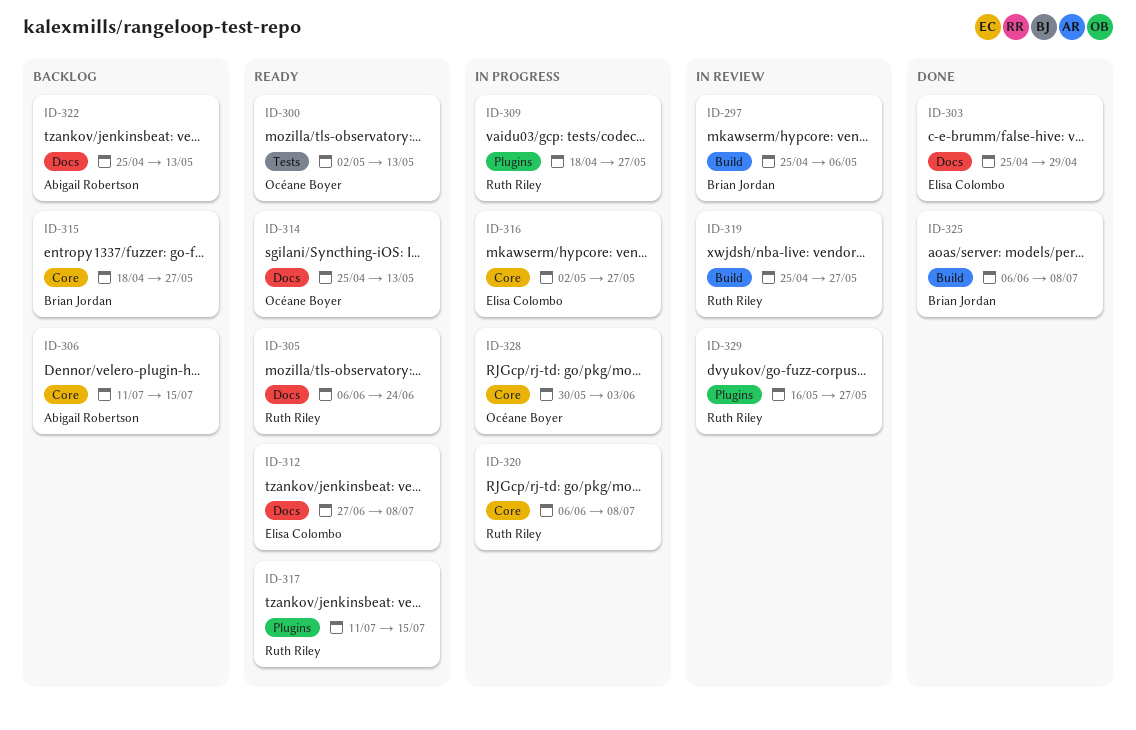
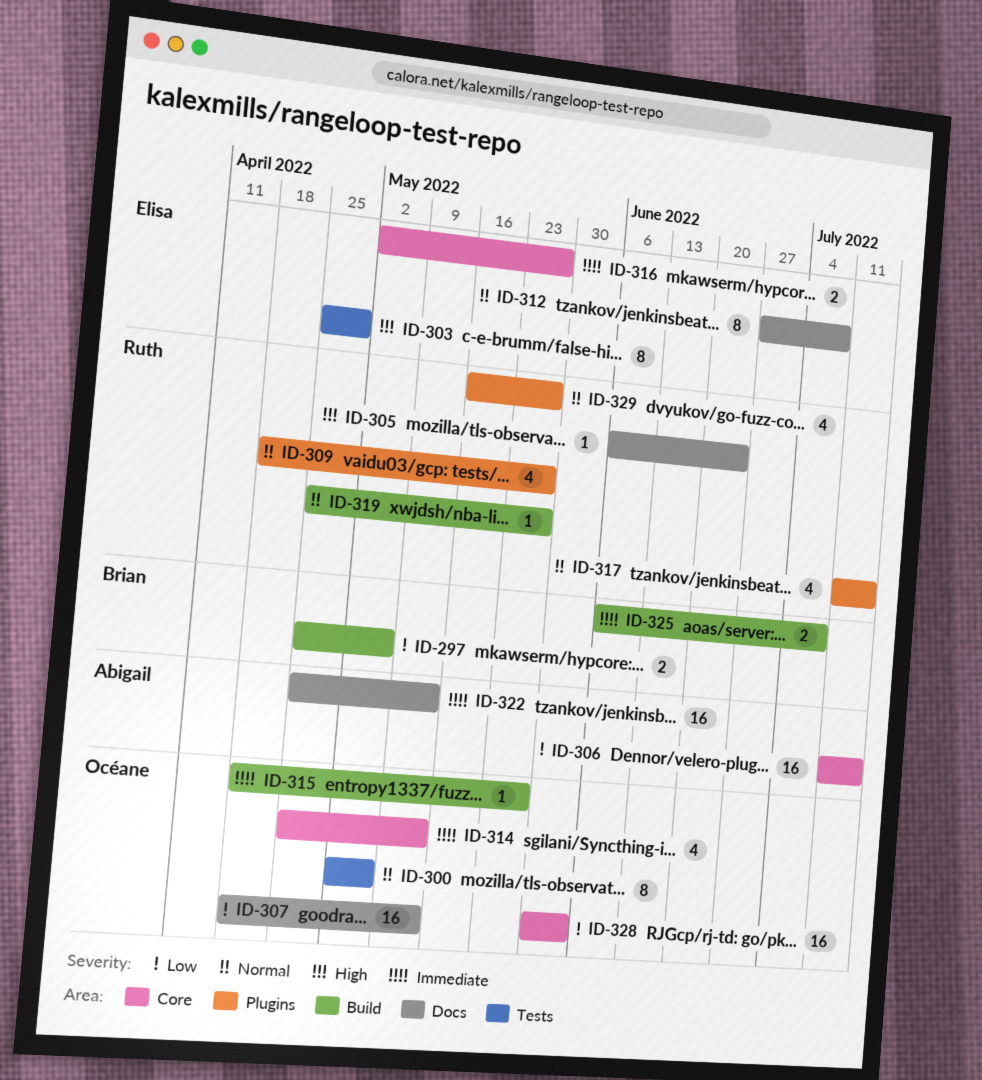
ID-300, due: May 13 -> May 6
ID-303, label: Docs -> Tests
ID-307: none -> present
ID-314, label: Docs -> Core
ID-315, owner: Brian Jordan -> Océane Boyer
ID-315, label: Core -> Build
ID-320: present -> none

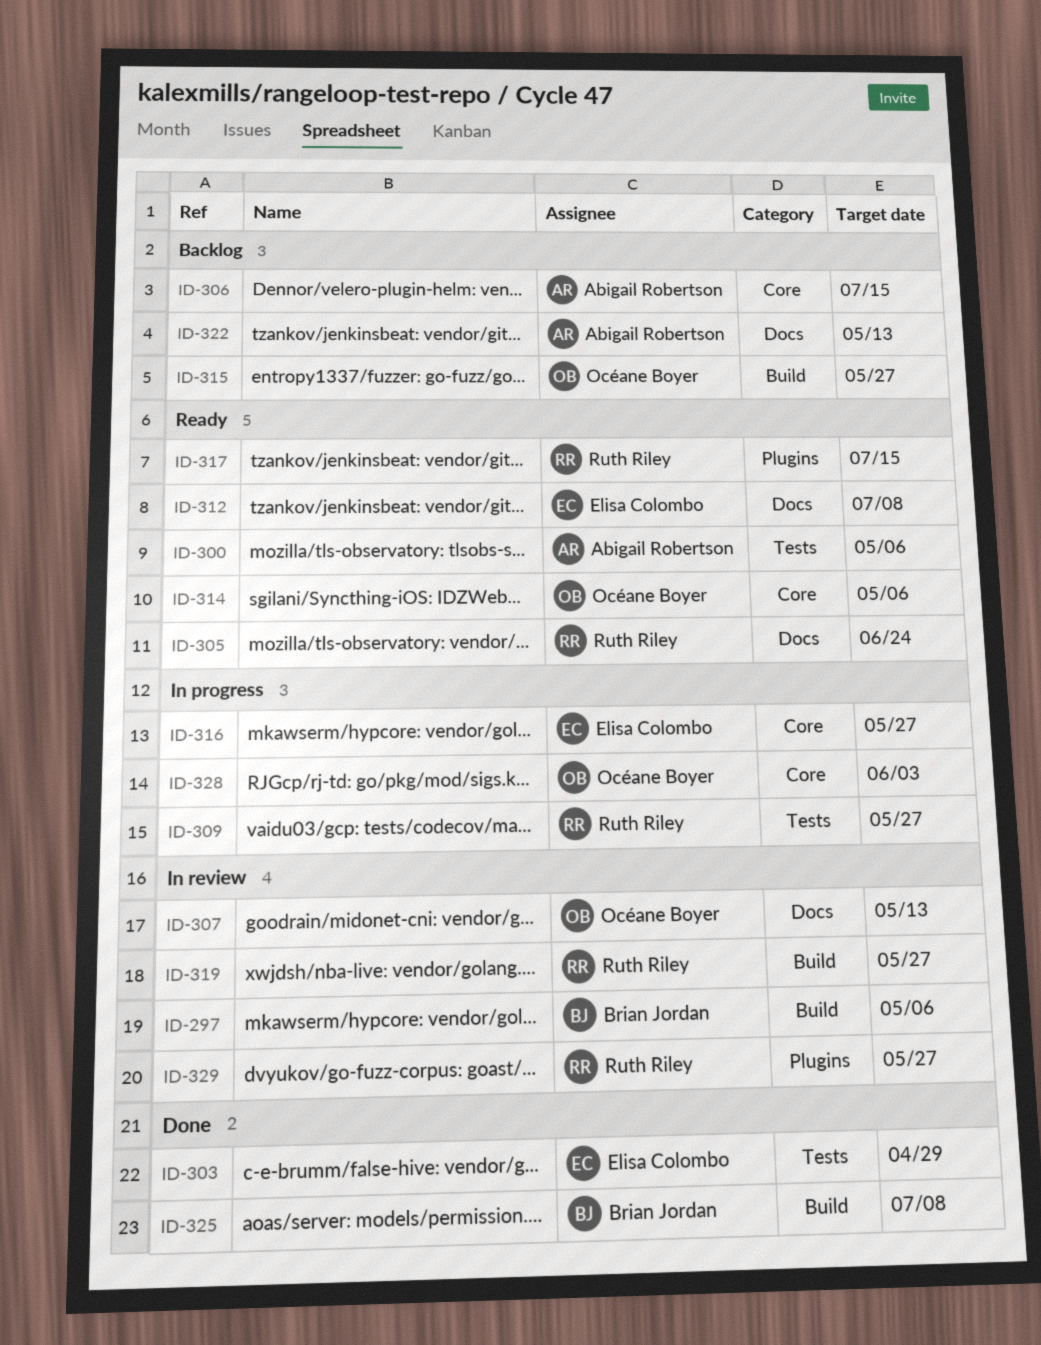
ID-300, owner: Océane Boyer -> Abigail Robertson
ID-309, label: Plugins -> Tests
ID-314, due: May 13 -> May 6

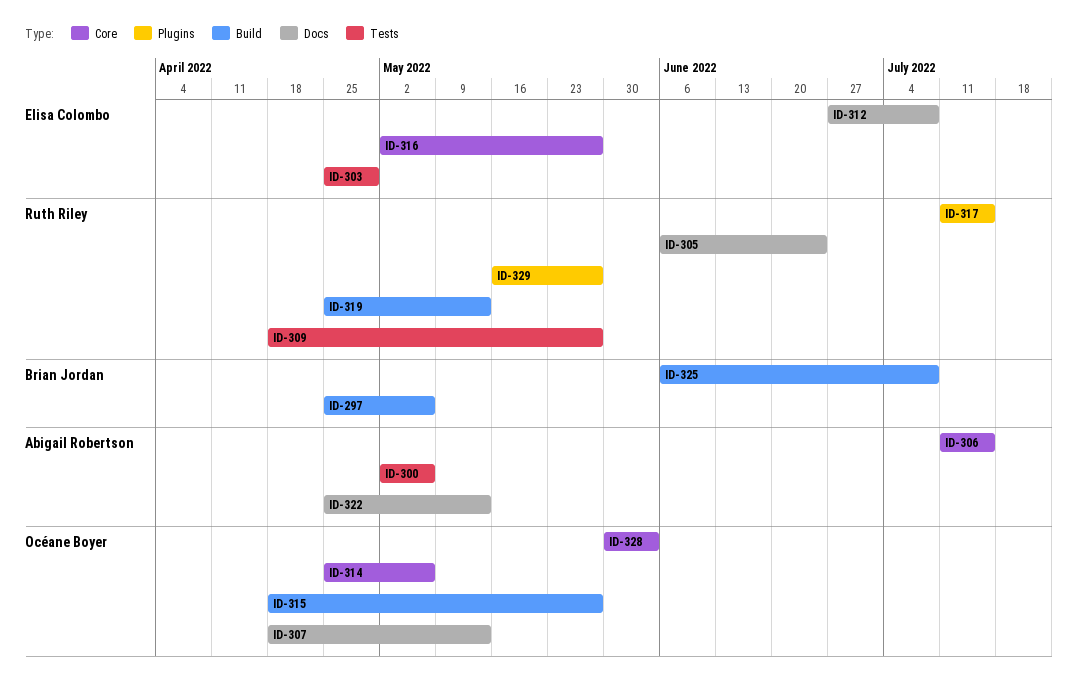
ID-319, due: May 27 -> May 13

